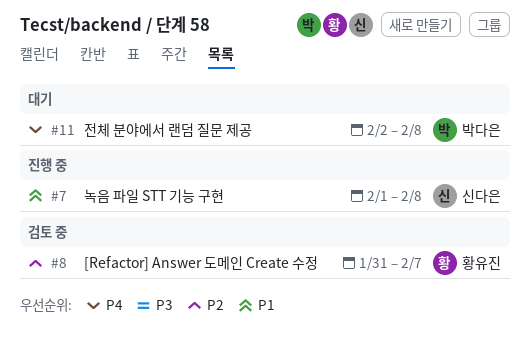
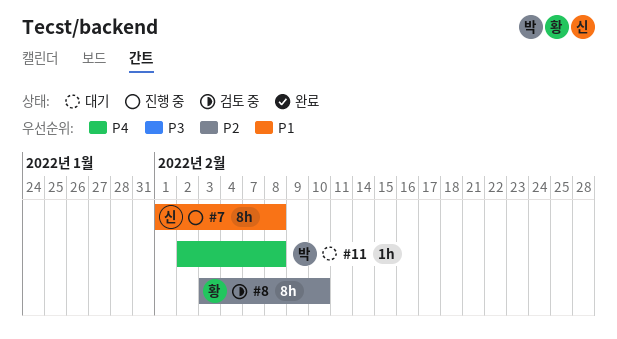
#8, start: Jan 31 -> Feb 3
#8, due: Feb 7 -> Feb 10

